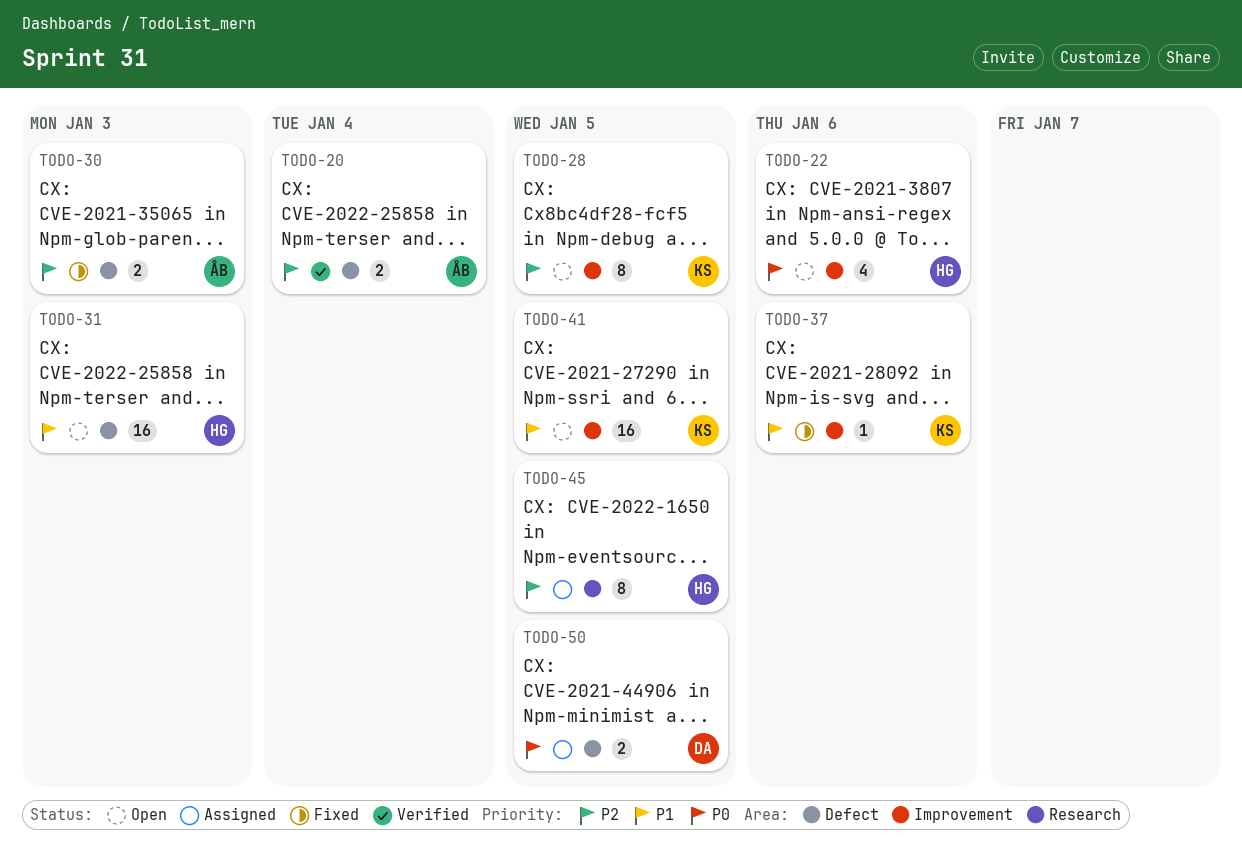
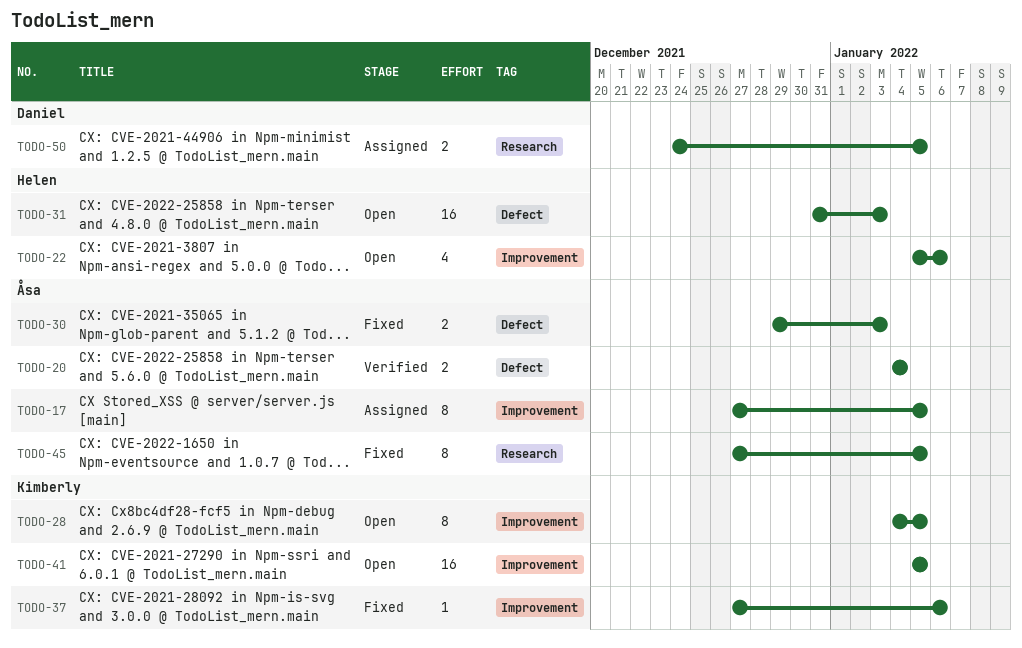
TODO-17: none -> present
TODO-45, status: Assigned -> Fixed
TODO-45, owner: Helen -> Åsa
TODO-50, label: Defect -> Research

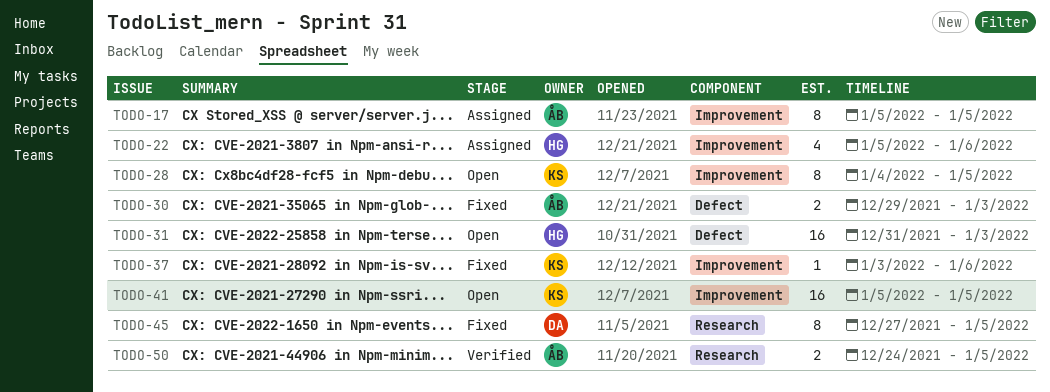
TODO-17, start: Dec 27 -> Jan 5
TODO-20: present -> none
TODO-22, status: Open -> Assigned
TODO-37, start: Dec 27 -> Jan 3
TODO-45, owner: Åsa -> Daniel
TODO-50, status: Assigned -> Verified
TODO-50, owner: Daniel -> Åsa

